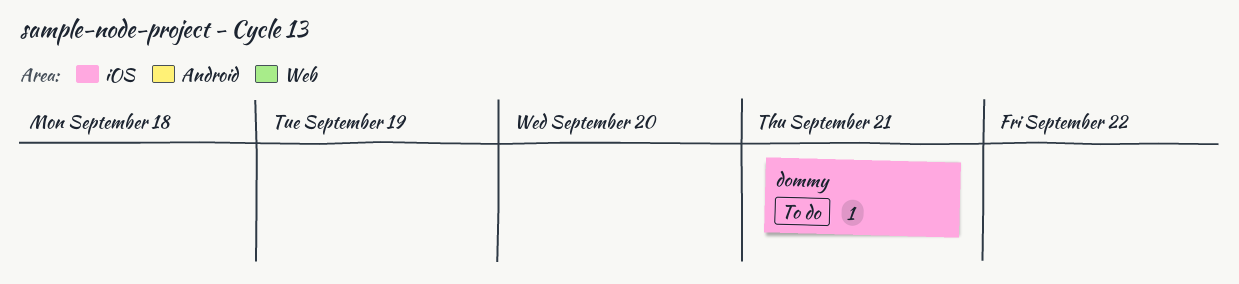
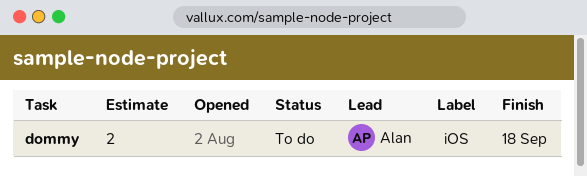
dommy, estimate: 1 -> 2
dommy, due: Sep 21 -> Sep 18

